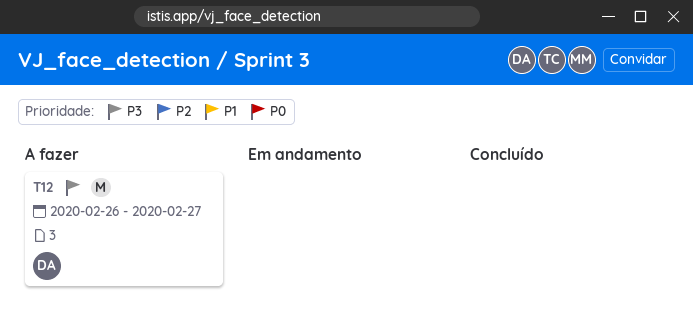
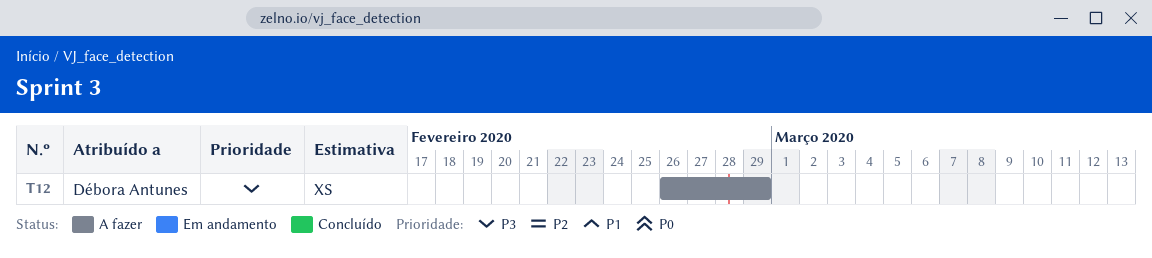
T12, estimate: M -> XS
T12, due: Feb 27 -> Feb 29

